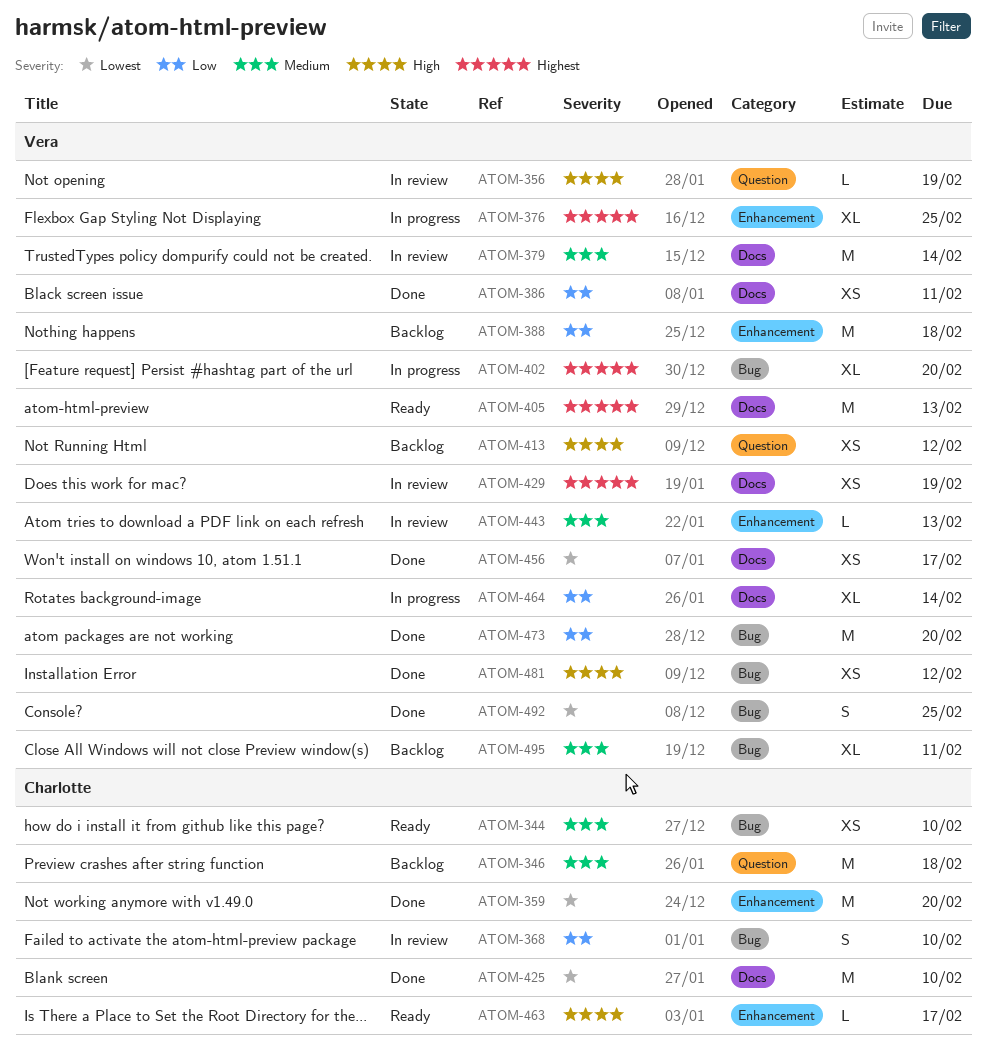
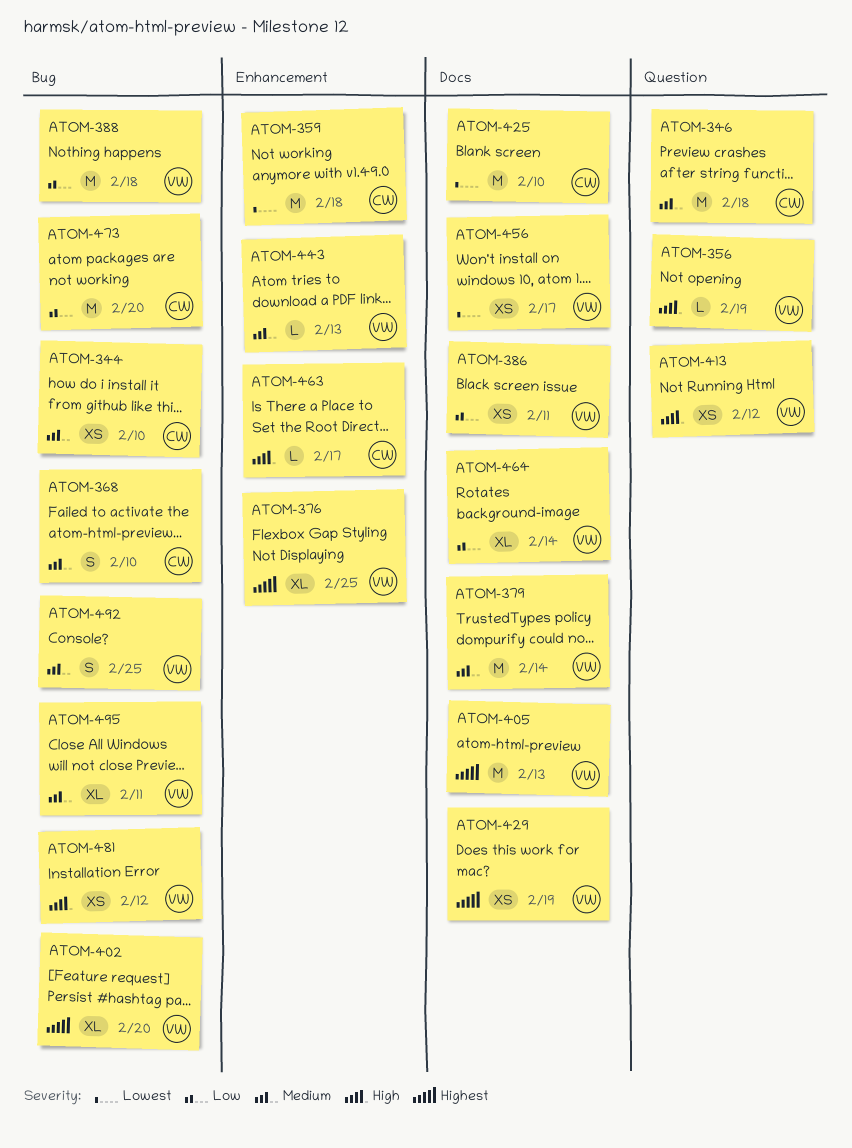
ATOM-359, due: Feb 20 -> Feb 18
ATOM-368, priority: Low -> Medium
ATOM-388, label: Enhancement -> Bug
ATOM-473, owner: Vera -> Charlotte
ATOM-492, priority: Lowest -> Medium

